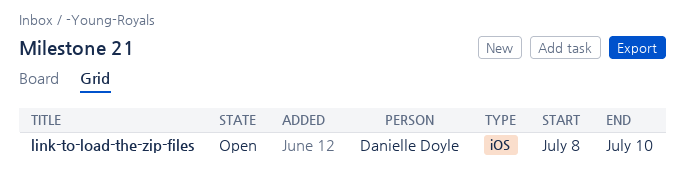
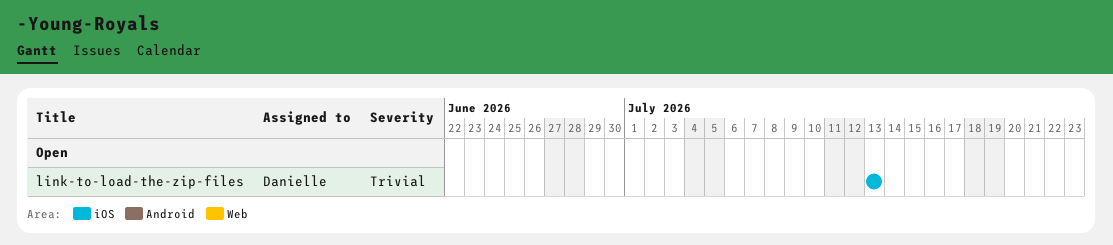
link-to-load-the-zip-files, start: Jul 8 -> Jul 13
link-to-load-the-zip-files, due: Jul 10 -> Jul 13

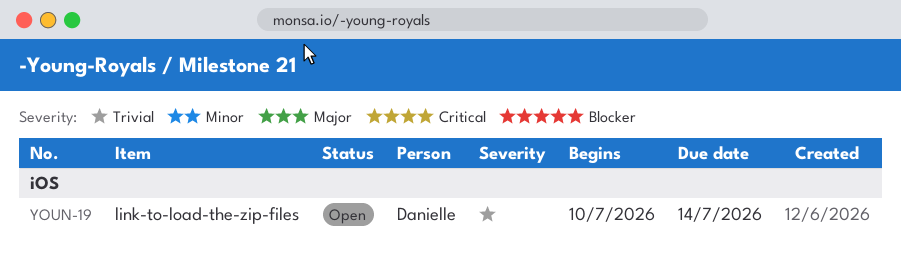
link-to-load-the-zip-files, start: Jul 13 -> Jul 10
link-to-load-the-zip-files, due: Jul 13 -> Jul 14

